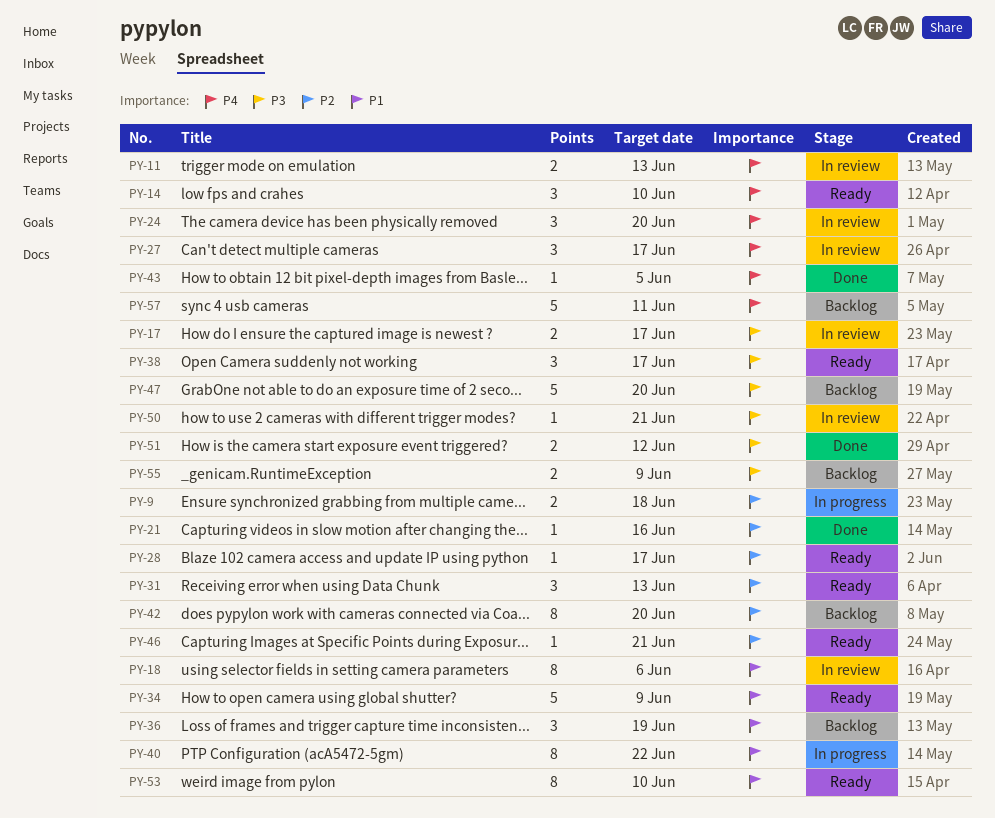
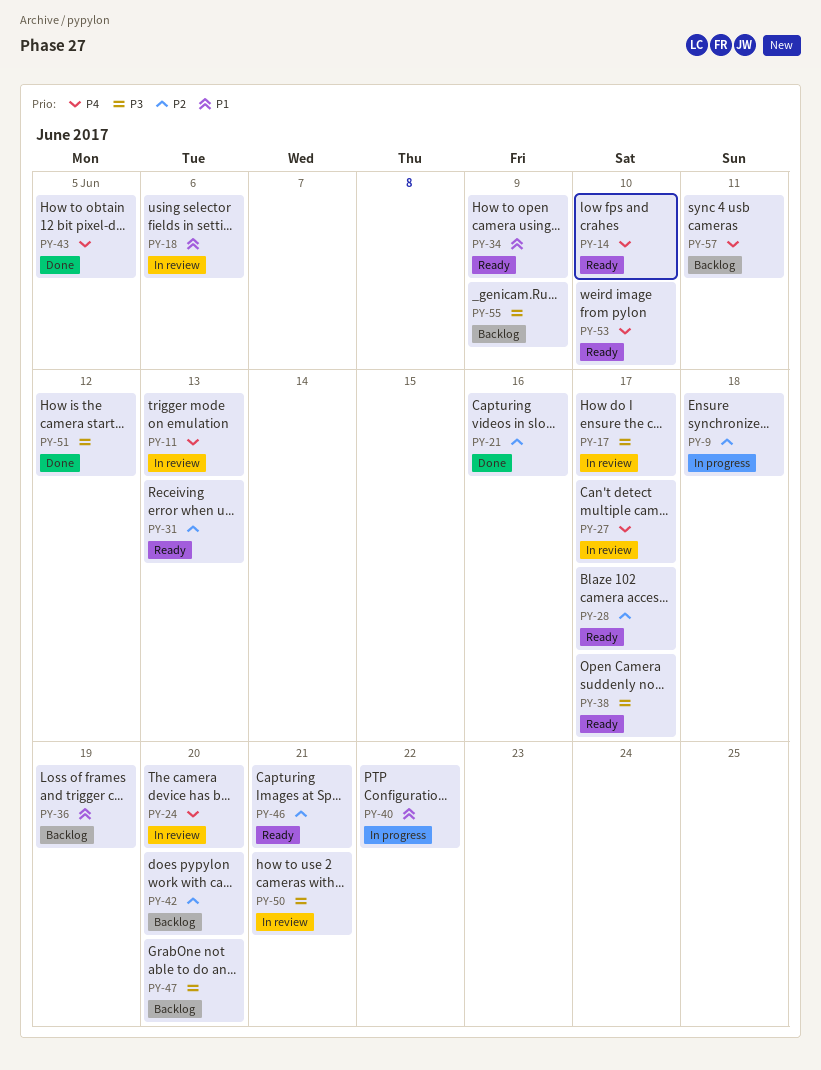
PY-53, priority: P1 -> P4

